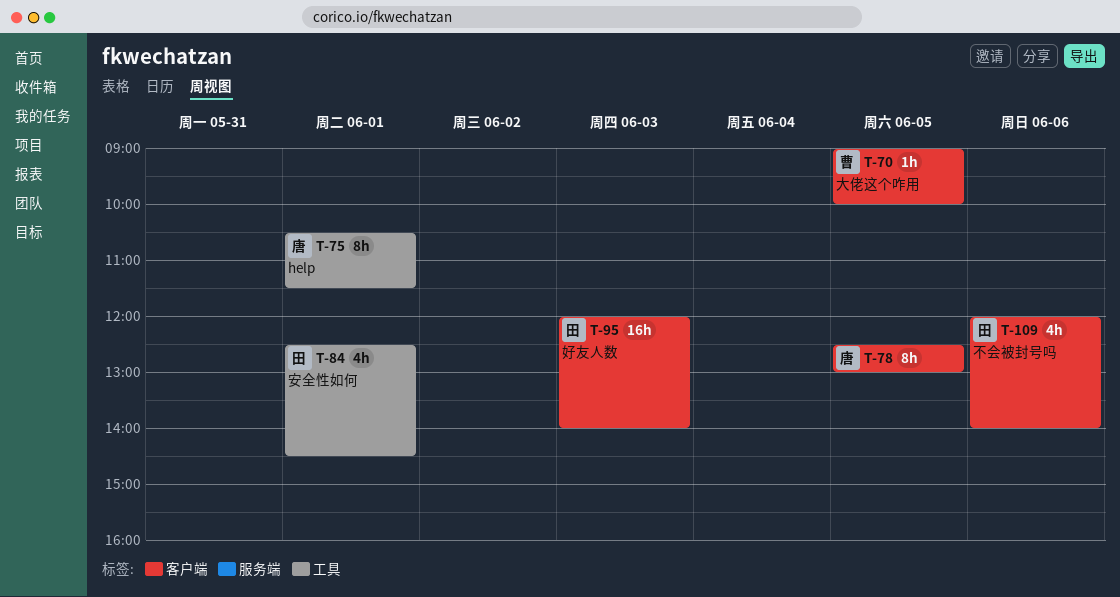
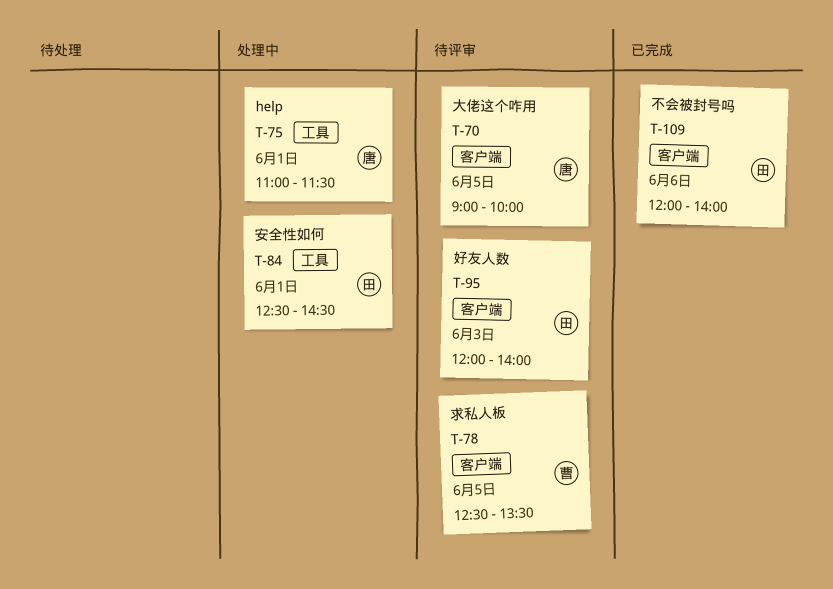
T-70, owner: 曹 -> 唐
T-75, begins: 10:30 -> 11:00
T-78, owner: 唐 -> 曹
T-78, ends: 13:00 -> 13:30

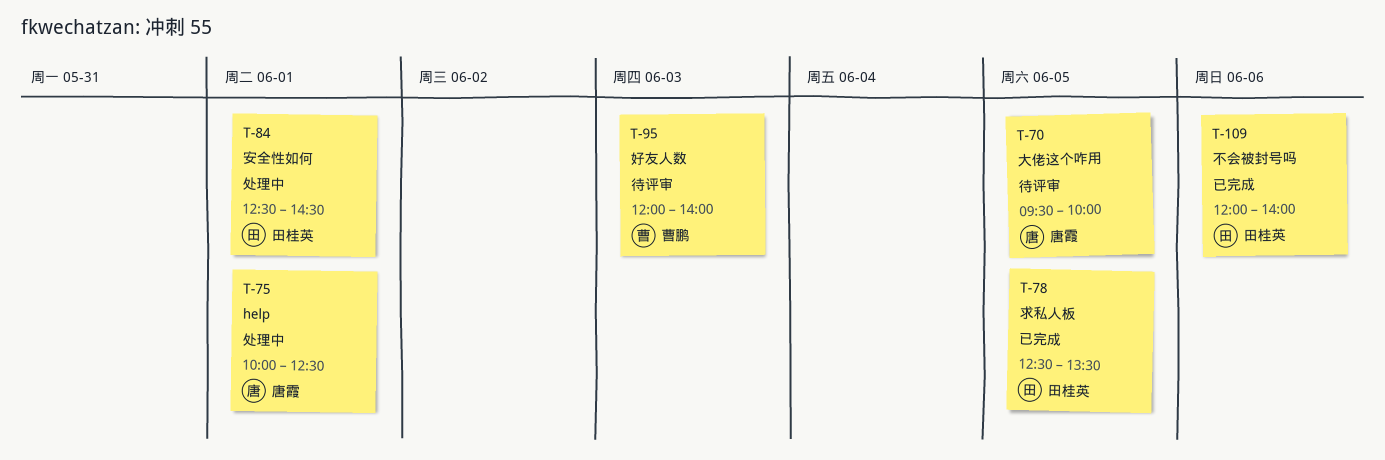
T-70, begins: 09:00 -> 09:30
T-75, begins: 11:00 -> 10:00
T-75, ends: 11:30 -> 12:30
T-78, status: 待评审 -> 已完成
T-78, owner: 曹鹏 -> 田桂英
T-95, owner: 田桂英 -> 曹鹏

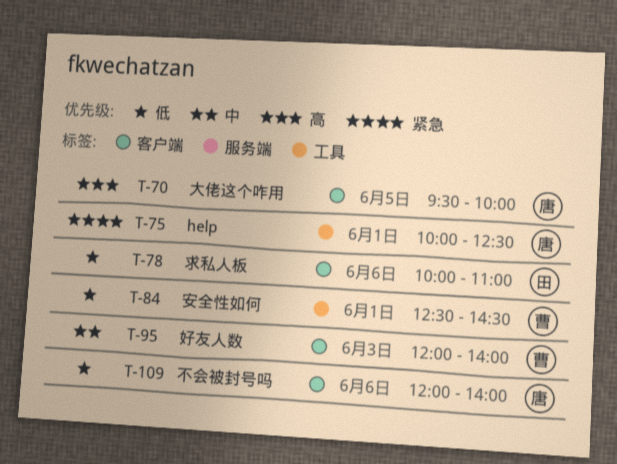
T-78, day: Jun 5 -> Jun 6
T-78, begins: 12:30 -> 10:00
T-78, ends: 13:30 -> 11:00
T-84, owner: 田桂英 -> 曹鹏
T-109, owner: 田桂英 -> 唐霞

